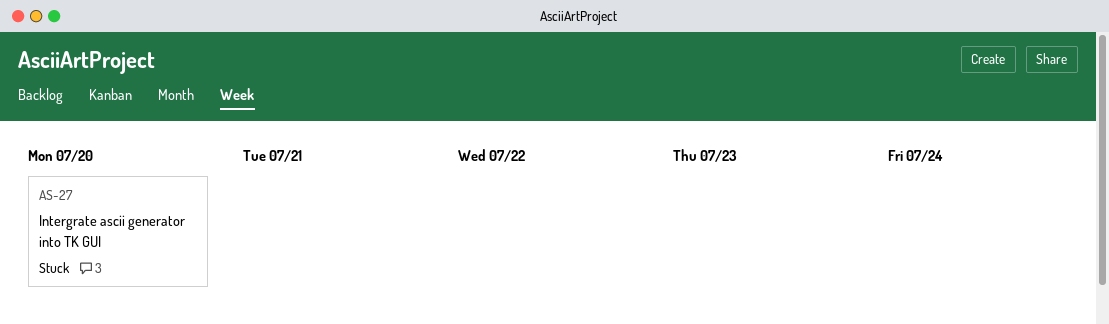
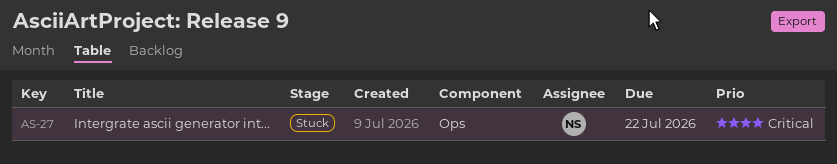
AS-27, due: Jul 20 -> Jul 22

